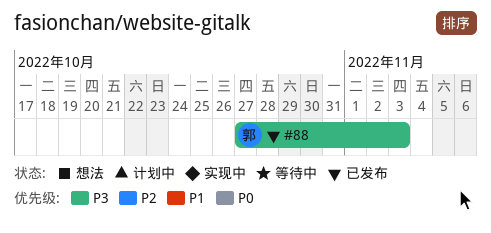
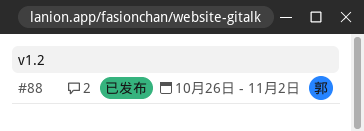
#88, start: Oct 27 -> Oct 26
#88, due: Nov 3 -> Nov 2

